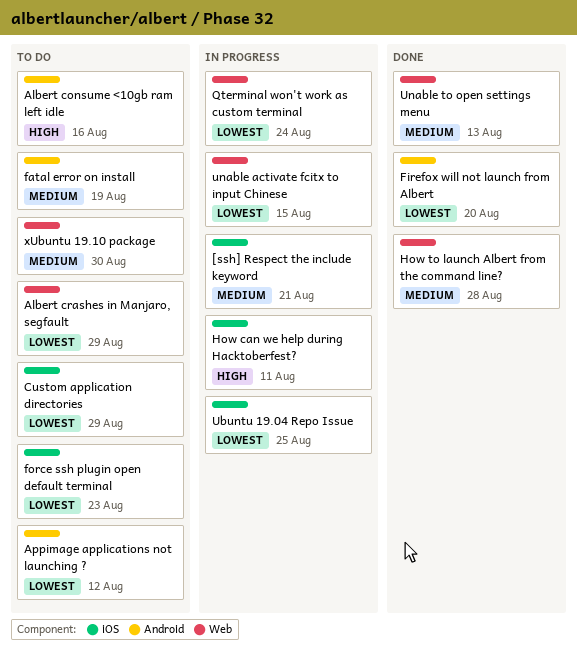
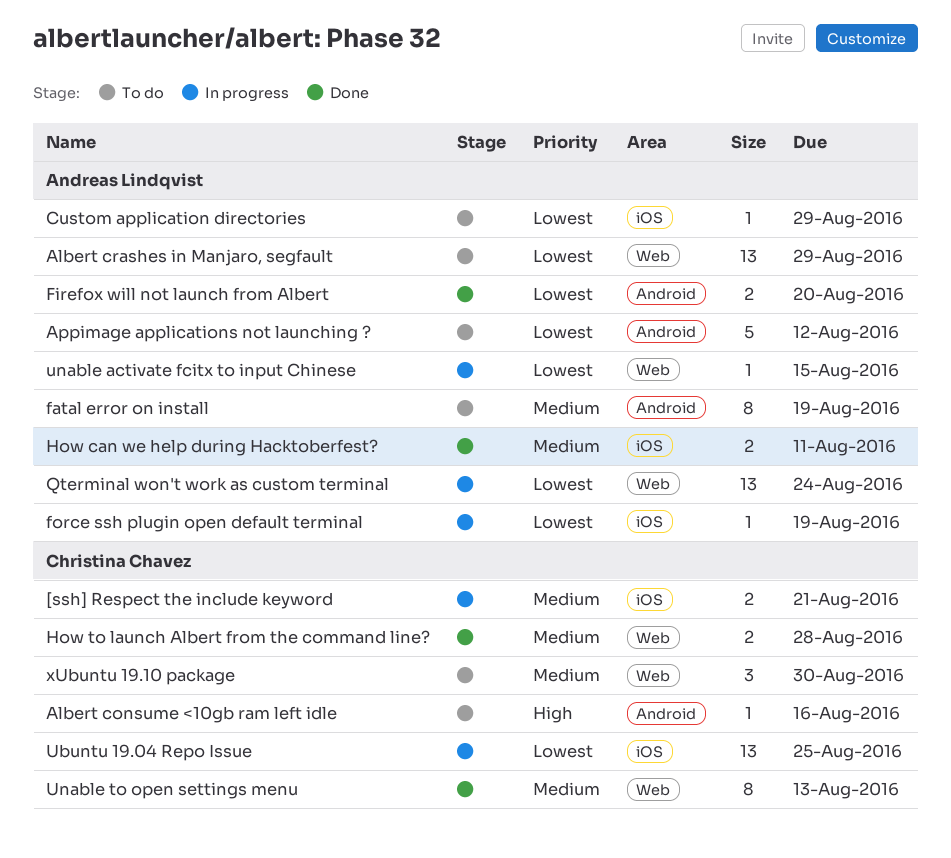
force ssh plugin open default terminal, status: To do -> In progress
force ssh plugin open default terminal, due: Aug 23 -> Aug 19
How can we help during Hacktoberfest?, status: In progress -> Done
How can we help during Hacktoberfest?, priority: High -> Medium

